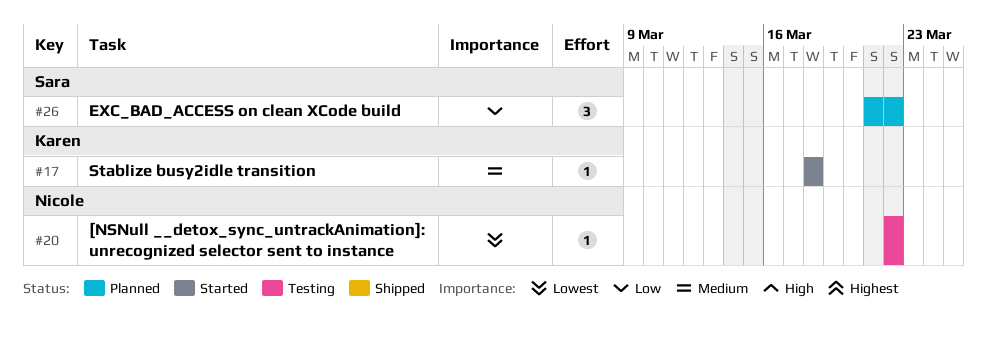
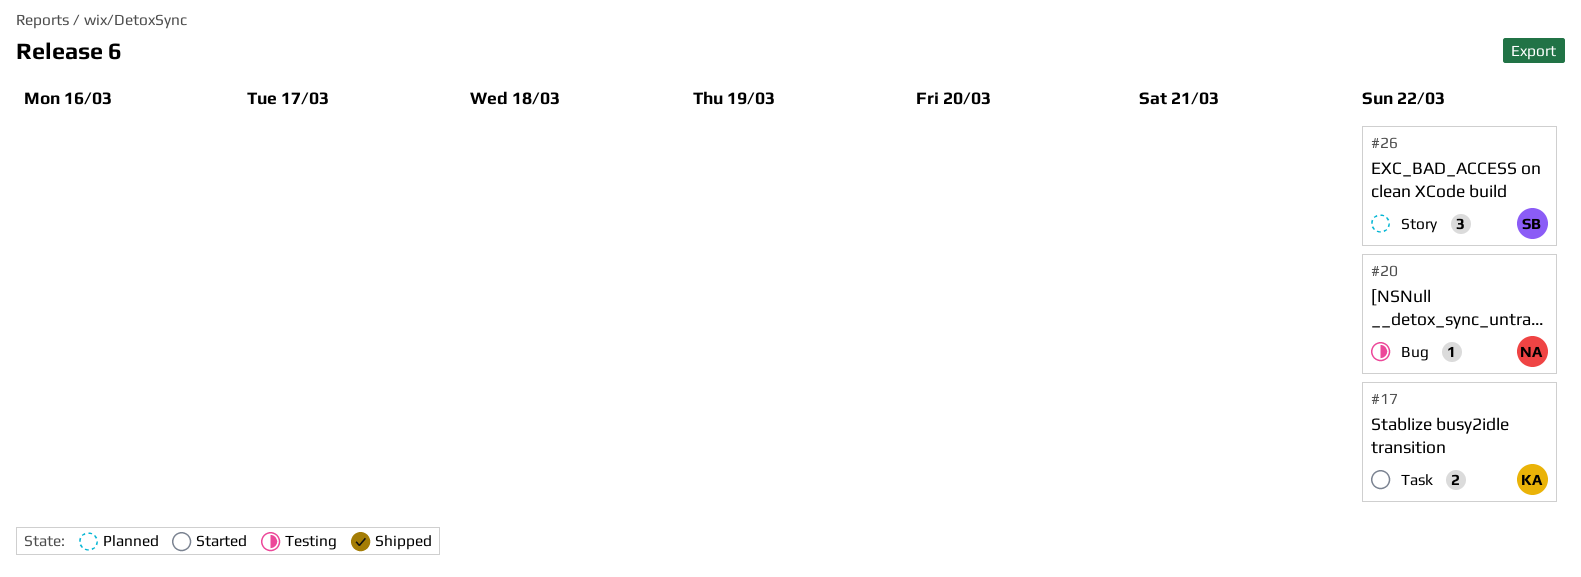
#17, estimate: 1 -> 2
#17, due: Mar 18 -> Mar 22

